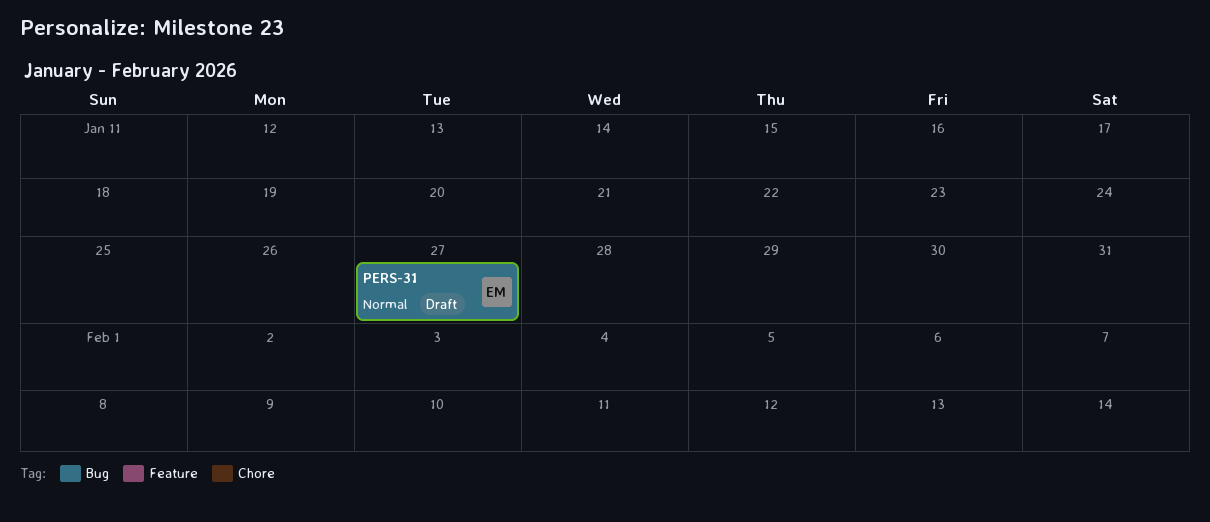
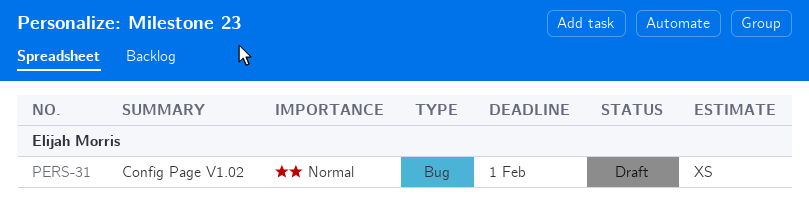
PERS-31, due: Jan 27 -> Feb 1

